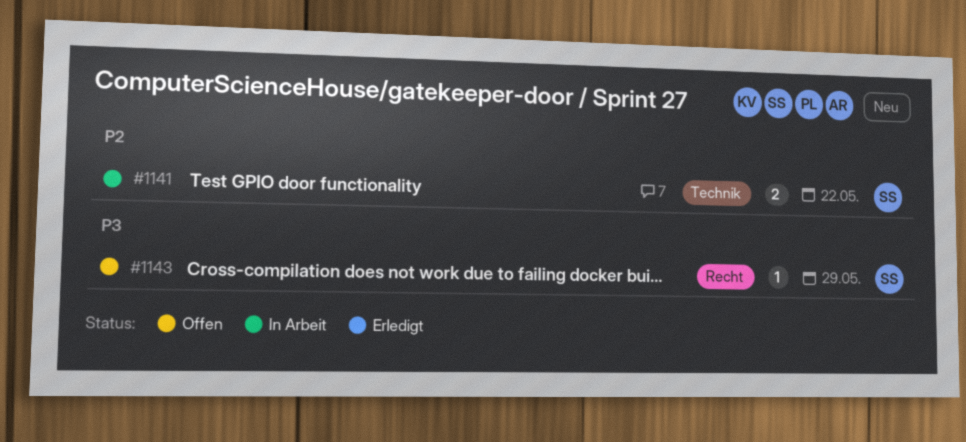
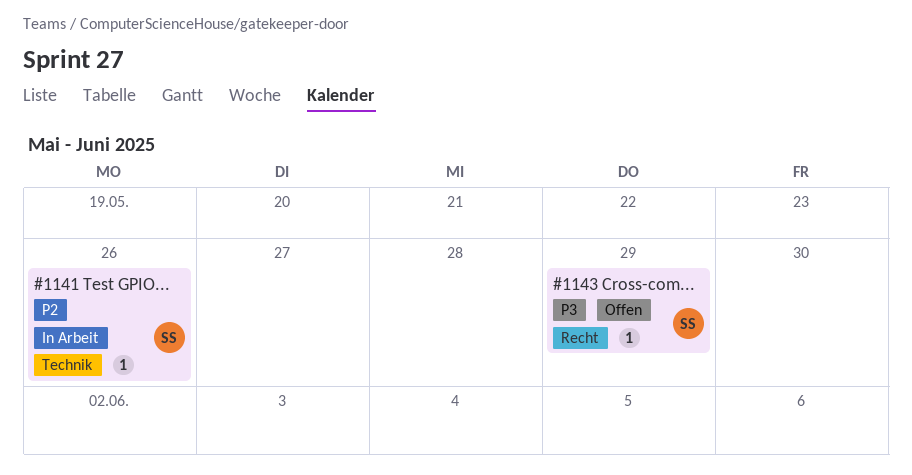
#1141, estimate: 2 -> 1
#1141, due: May 22 -> May 26

